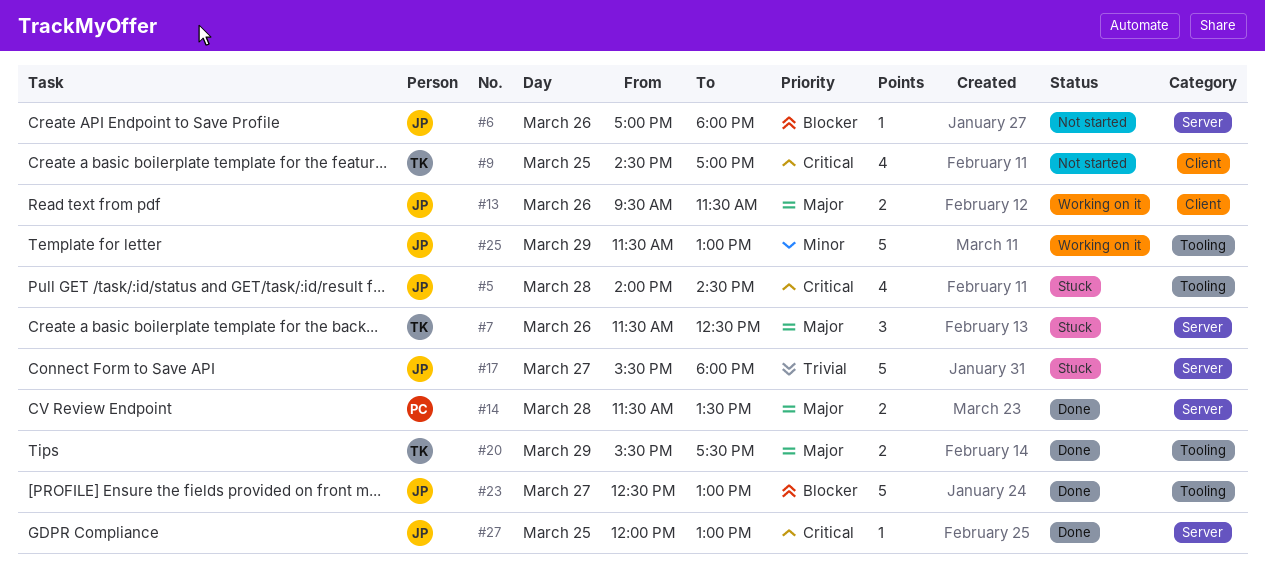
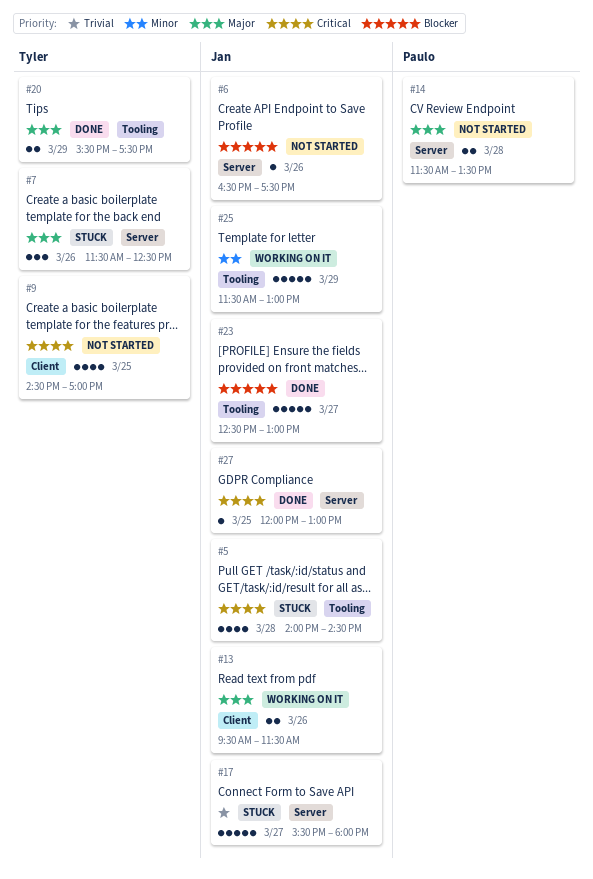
#6, begins: 17:00 -> 16:30
#6, ends: 18:00 -> 17:30
#14, status: Done -> Not started

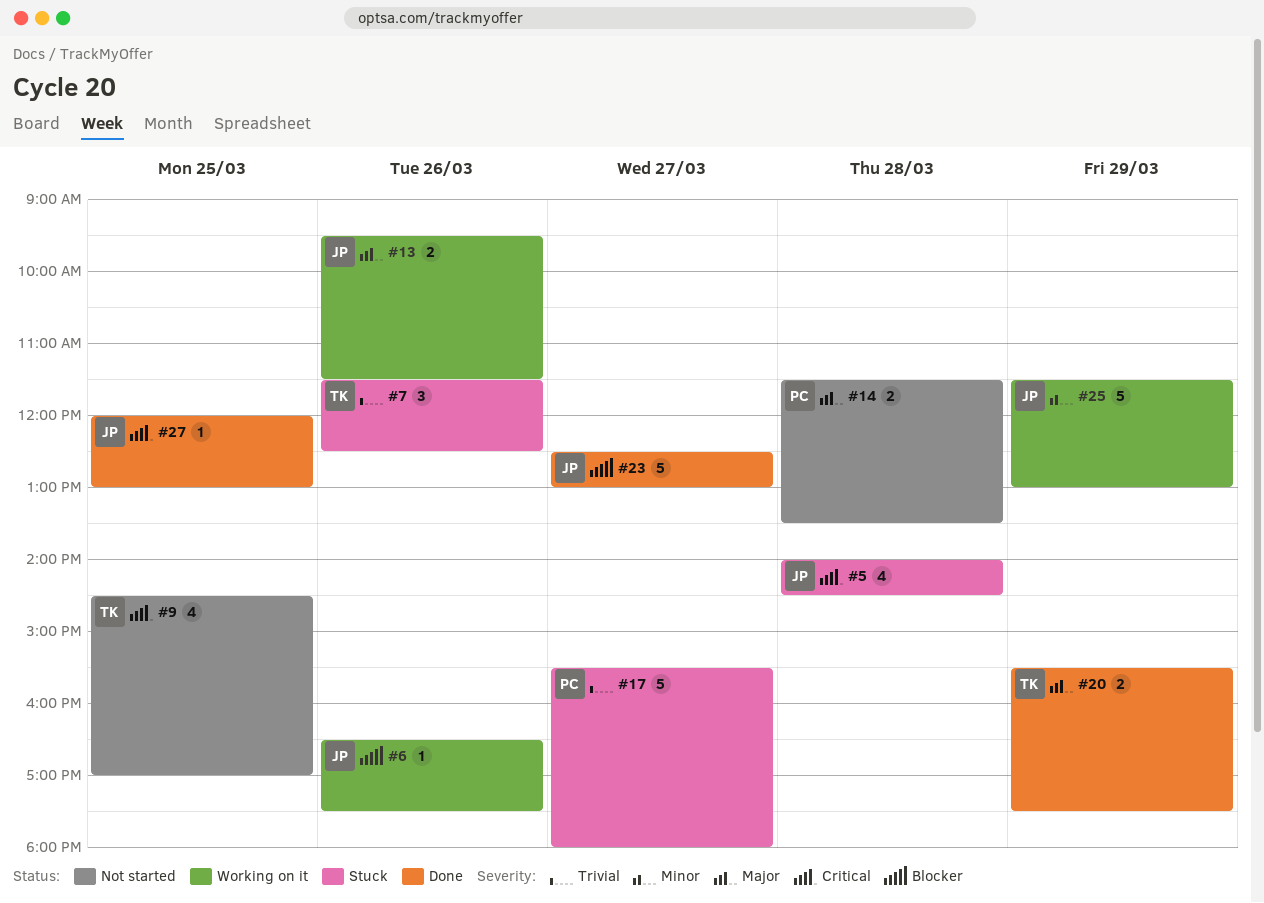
#6, status: Not started -> Working on it
#7, priority: Major -> Trivial
#17, owner: Jan -> Paulo

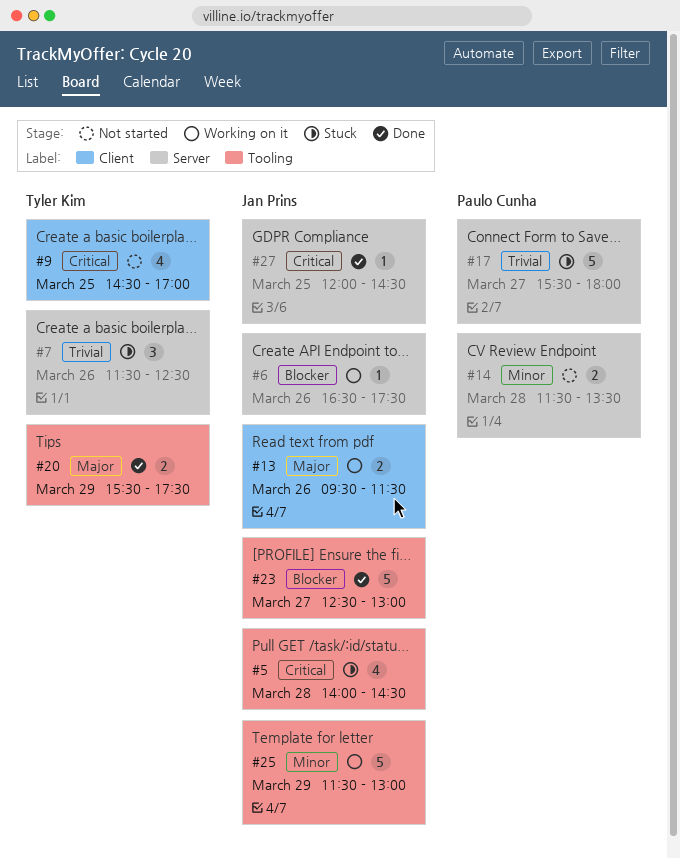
#14, priority: Major -> Minor
#27, ends: 13:00 -> 14:30

